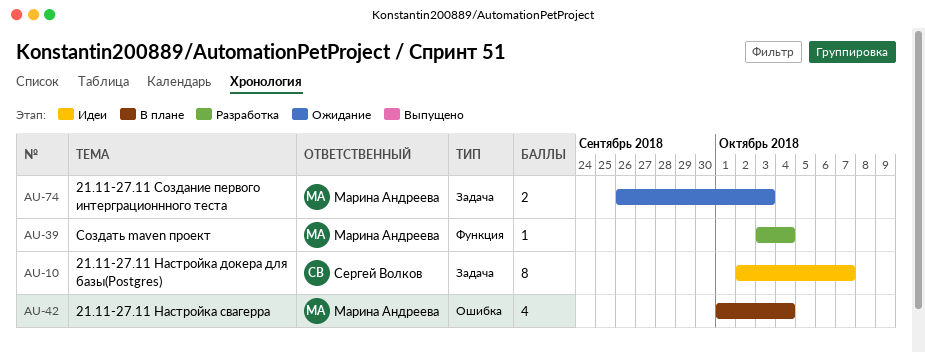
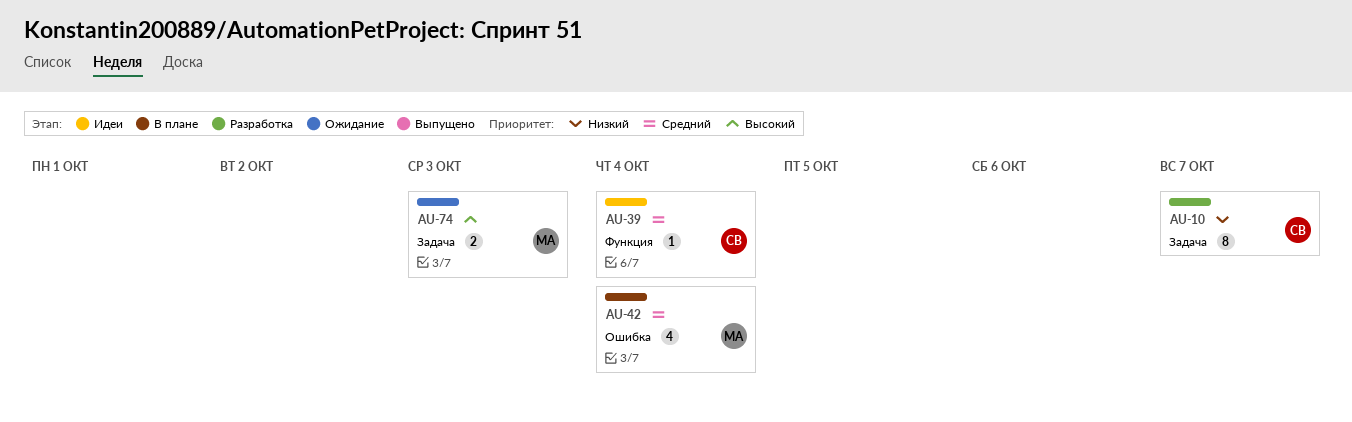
AU-10, status: Идеи -> Разработка
AU-39, status: Разработка -> Идеи
AU-39, owner: Марина Андреева -> Сергей Волков

